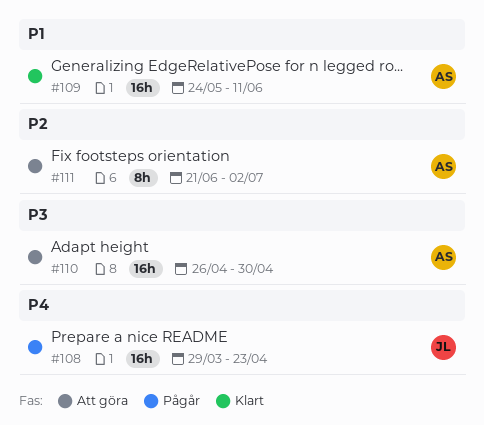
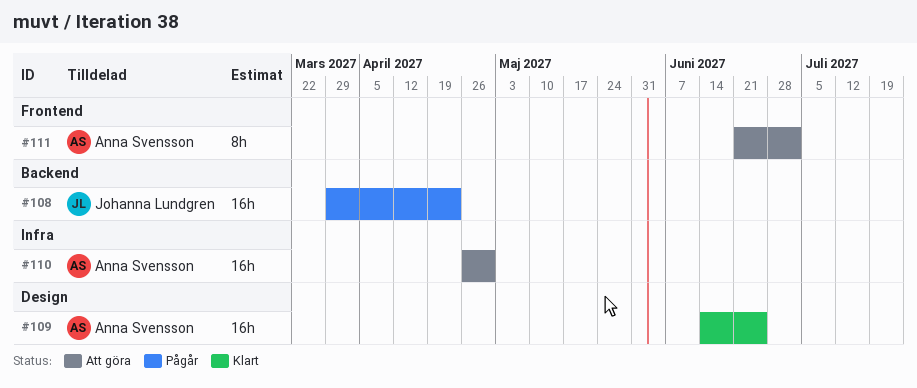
#109, start: May 24 -> Jun 14
#109, due: Jun 11 -> Jun 25

